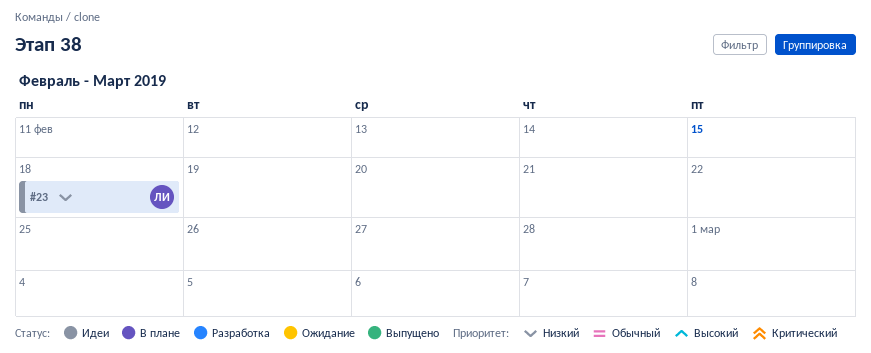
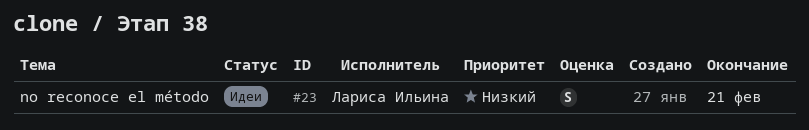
#23, due: Feb 18 -> Feb 21

